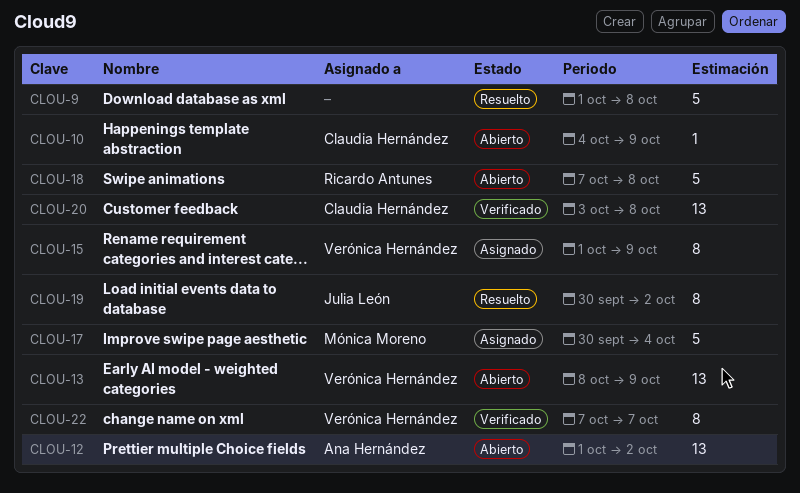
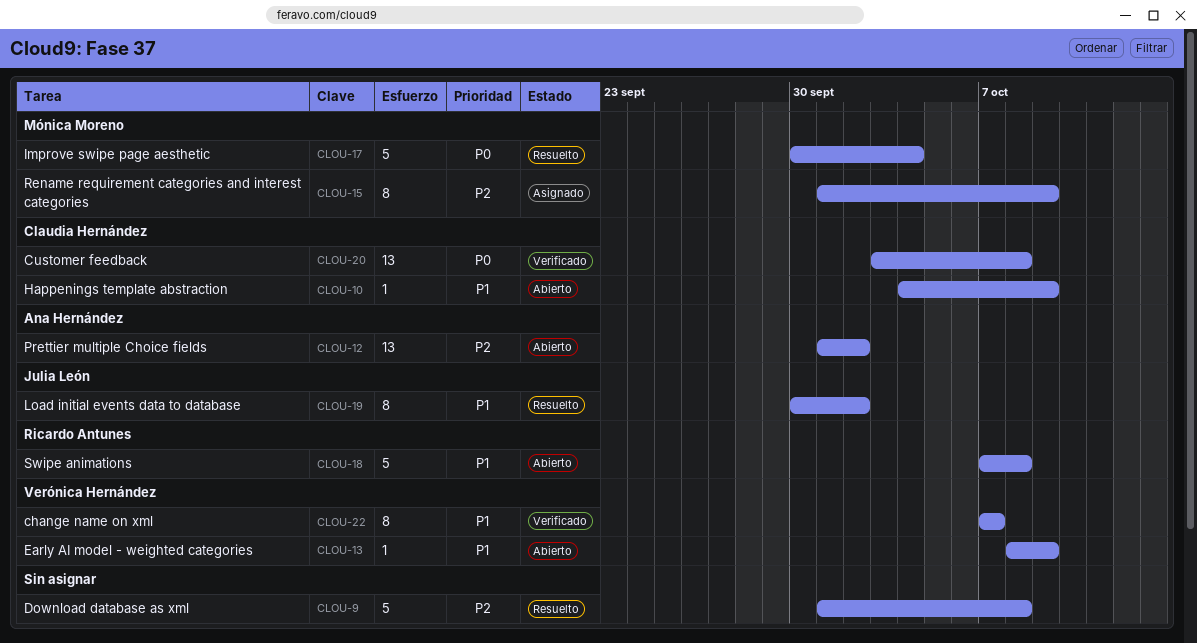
CLOU-13, estimate: 13 -> 1
CLOU-15, owner: Verónica Hernández -> Mónica Moreno
CLOU-17, status: Asignado -> Resuelto

